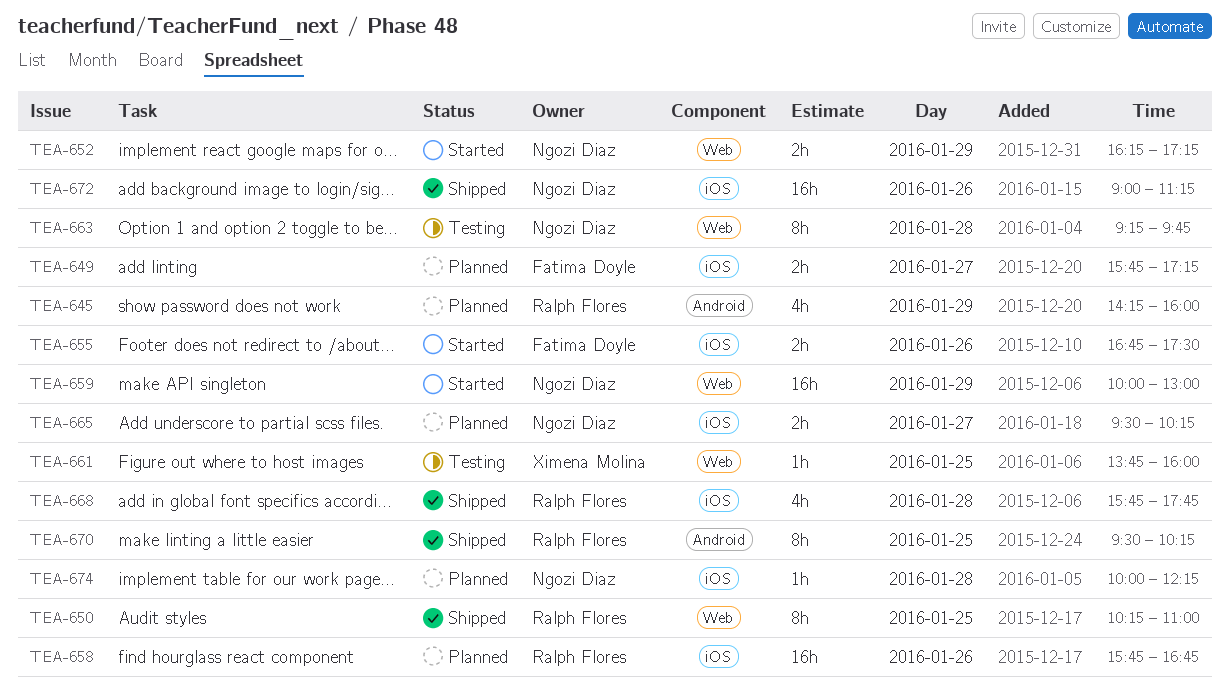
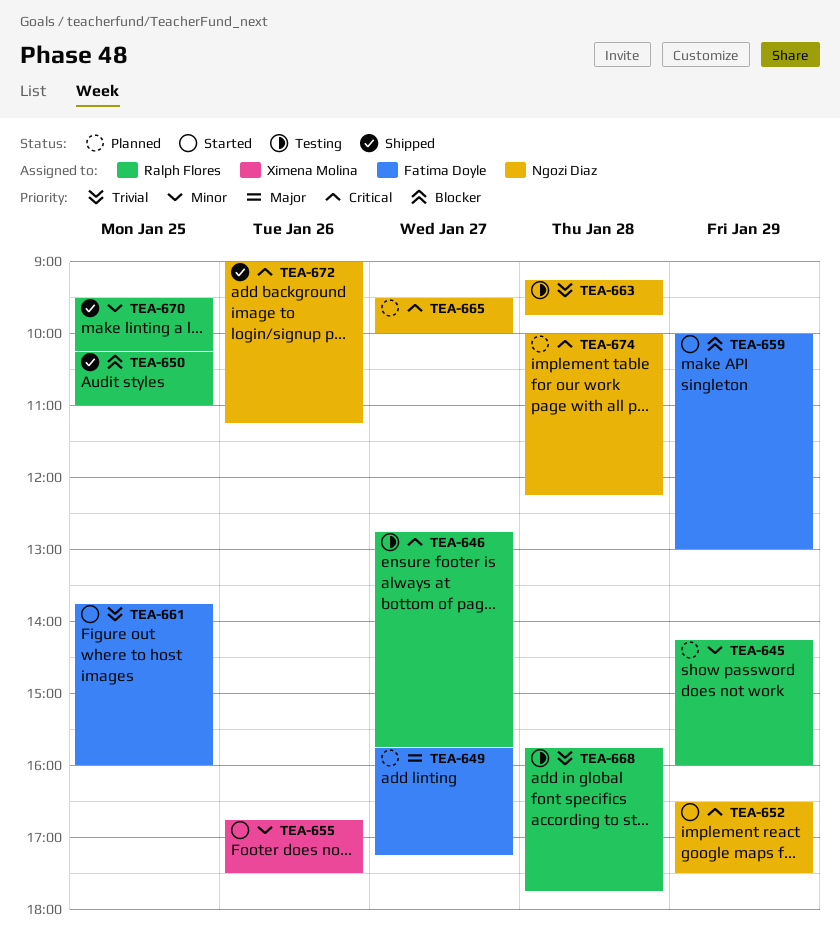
TEA-646: none -> present
TEA-652, begins: 16:15 -> 16:30
TEA-652, ends: 17:15 -> 17:30
TEA-655, owner: Fatima Doyle -> Ximena Molina
TEA-658: present -> none
TEA-659, owner: Ngozi Diaz -> Fatima Doyle
TEA-661, status: Testing -> Started
TEA-661, owner: Ximena Molina -> Fatima Doyle
TEA-665, ends: 10:15 -> 10:00
TEA-668, status: Shipped -> Testing

